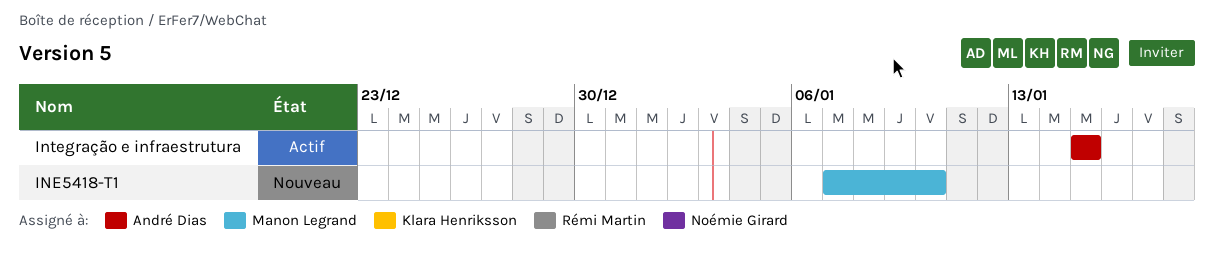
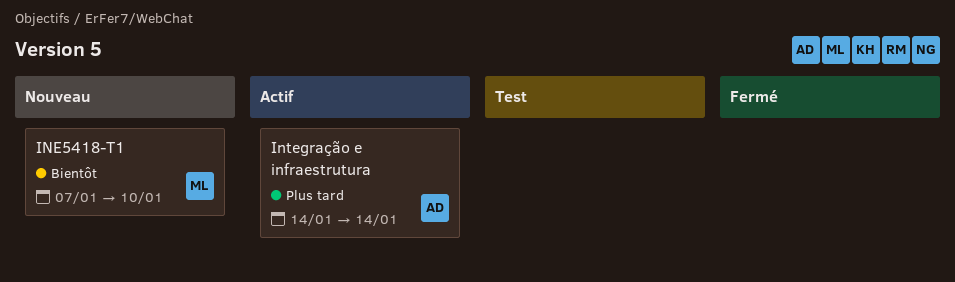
Integração e infraestrutura, start: Jan 15 -> Jan 14
Integração e infraestrutura, due: Jan 15 -> Jan 14

